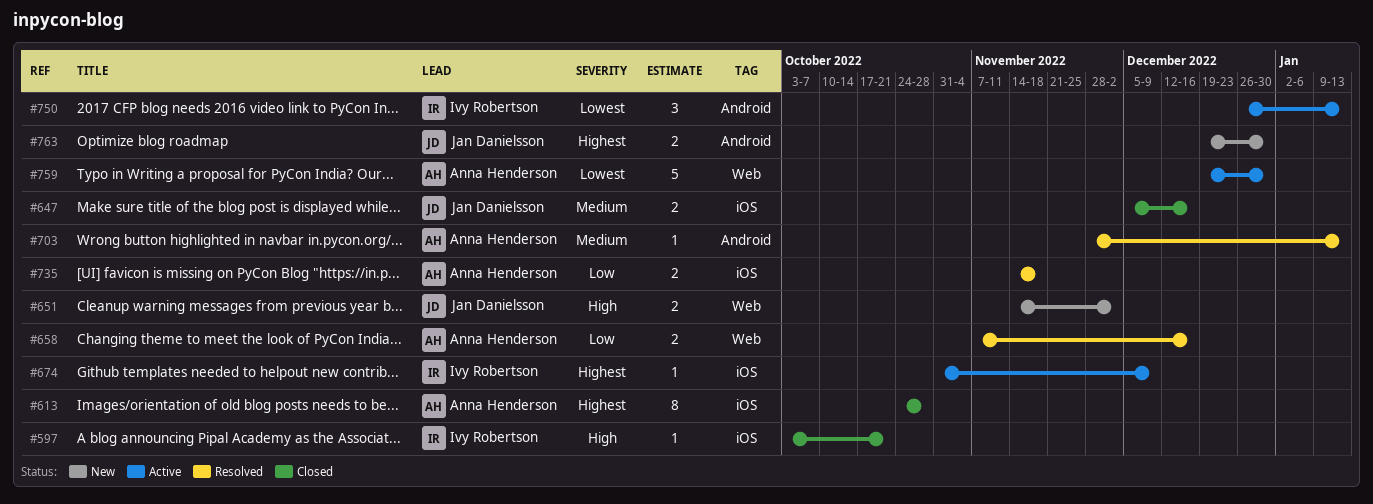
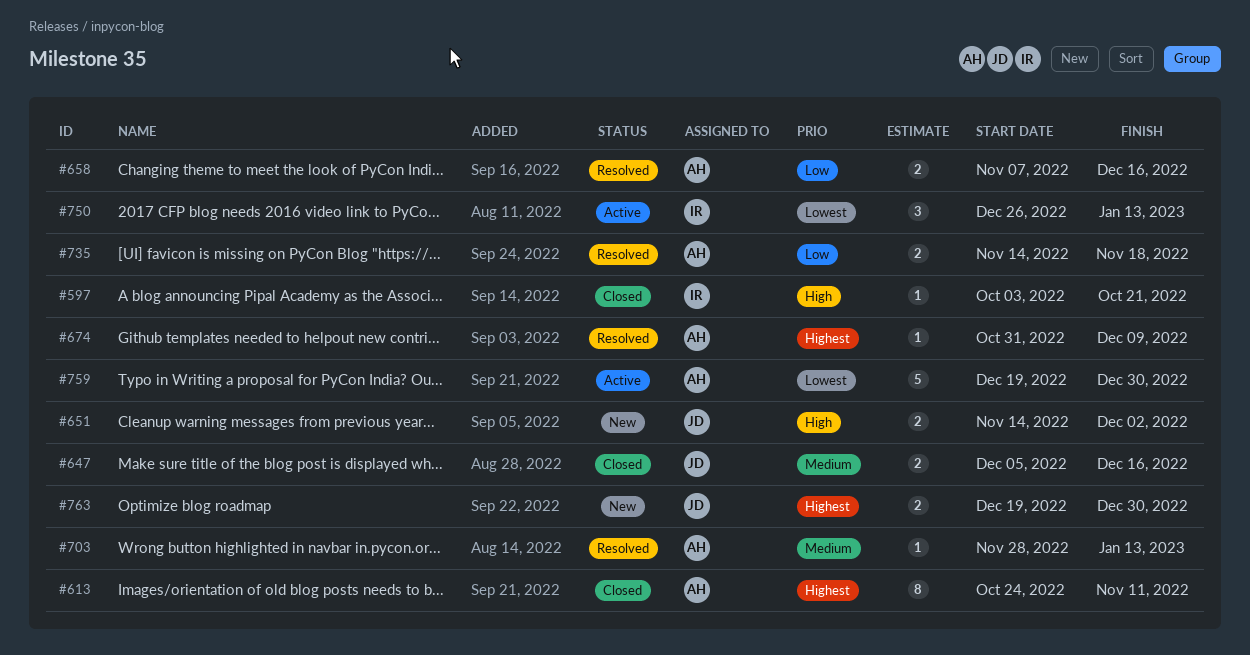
#613, due: Oct 28 -> Nov 11
#674, status: Active -> Resolved
#674, owner: Ivy Robertson -> Anna Henderson

